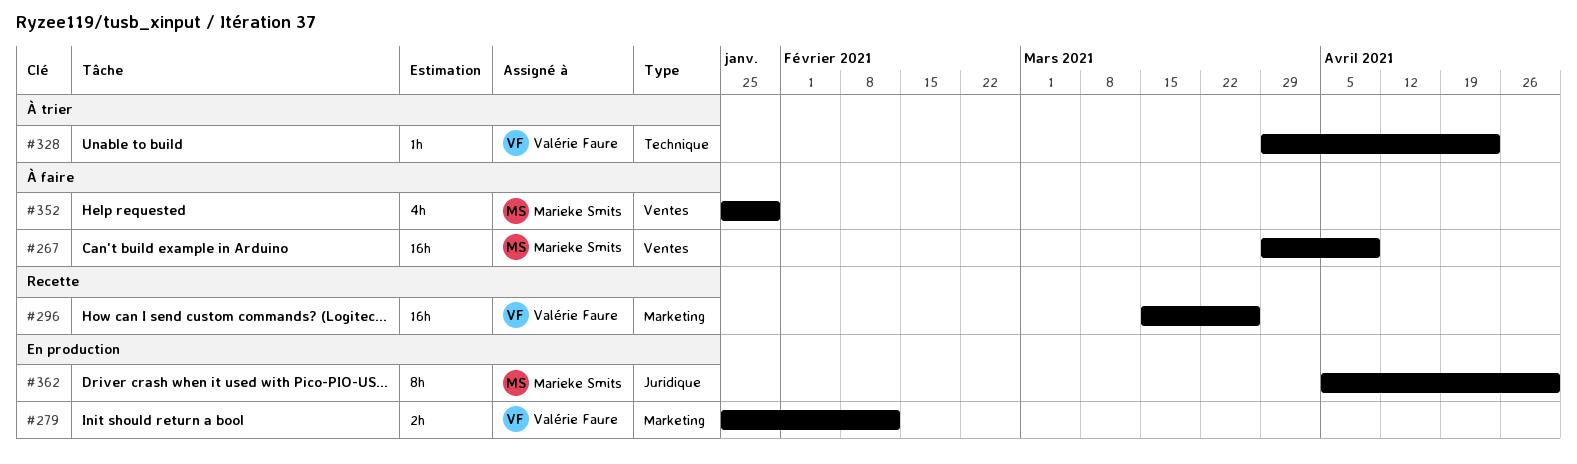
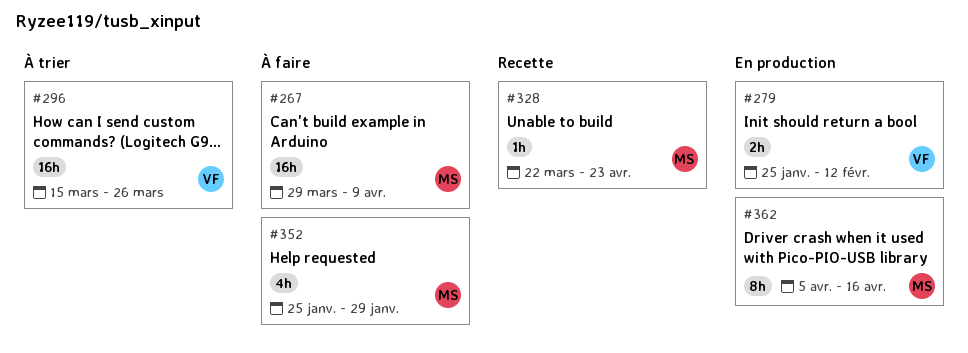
#296, status: Recette -> À trier
#328, status: À trier -> Recette
#328, owner: Valérie Faure -> Marieke Smits
#328, start: Mar 29 -> Mar 22
#362, due: Apr 30 -> Apr 16

